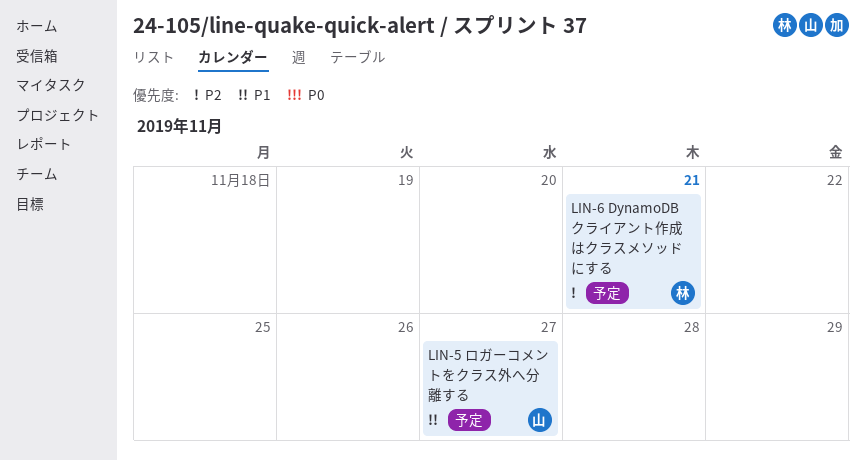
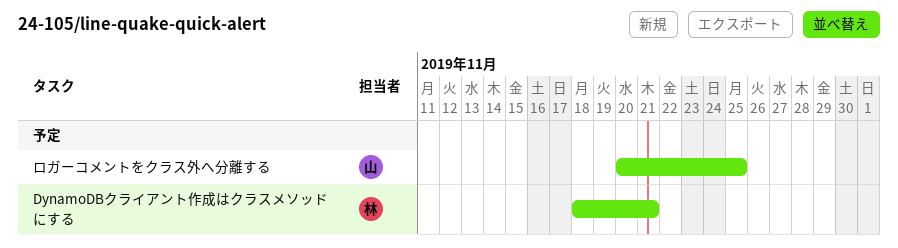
ロガーコメントをクラス外へ分離する, due: Nov 27 -> Nov 25

